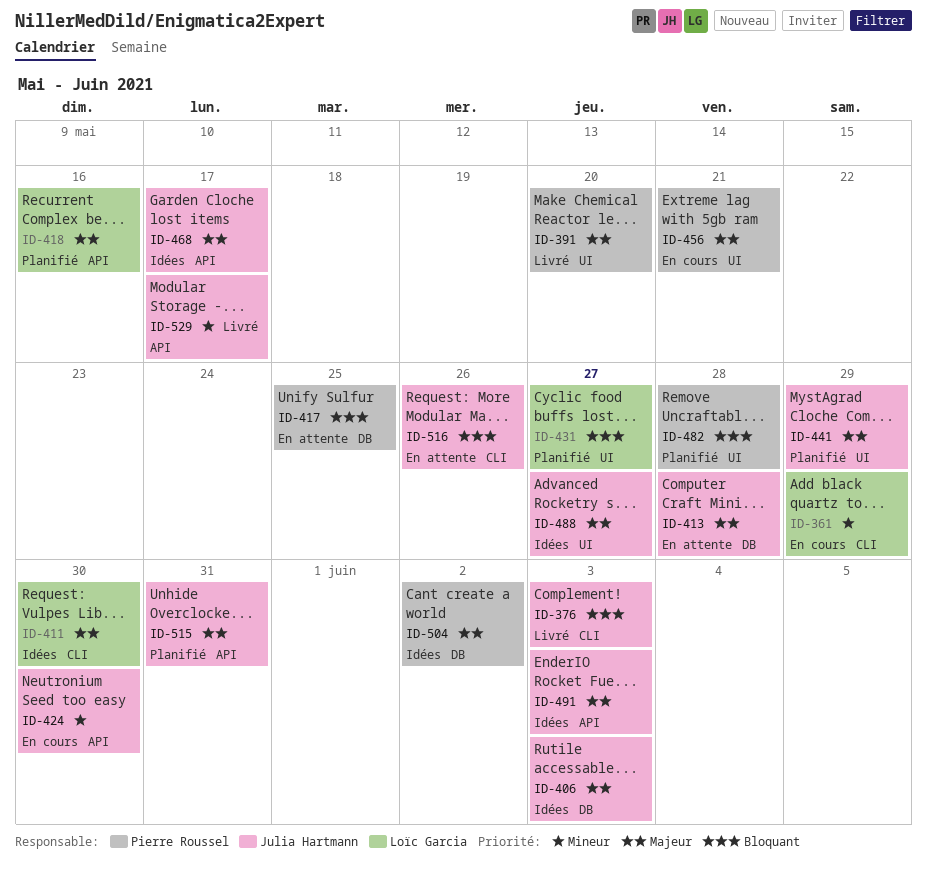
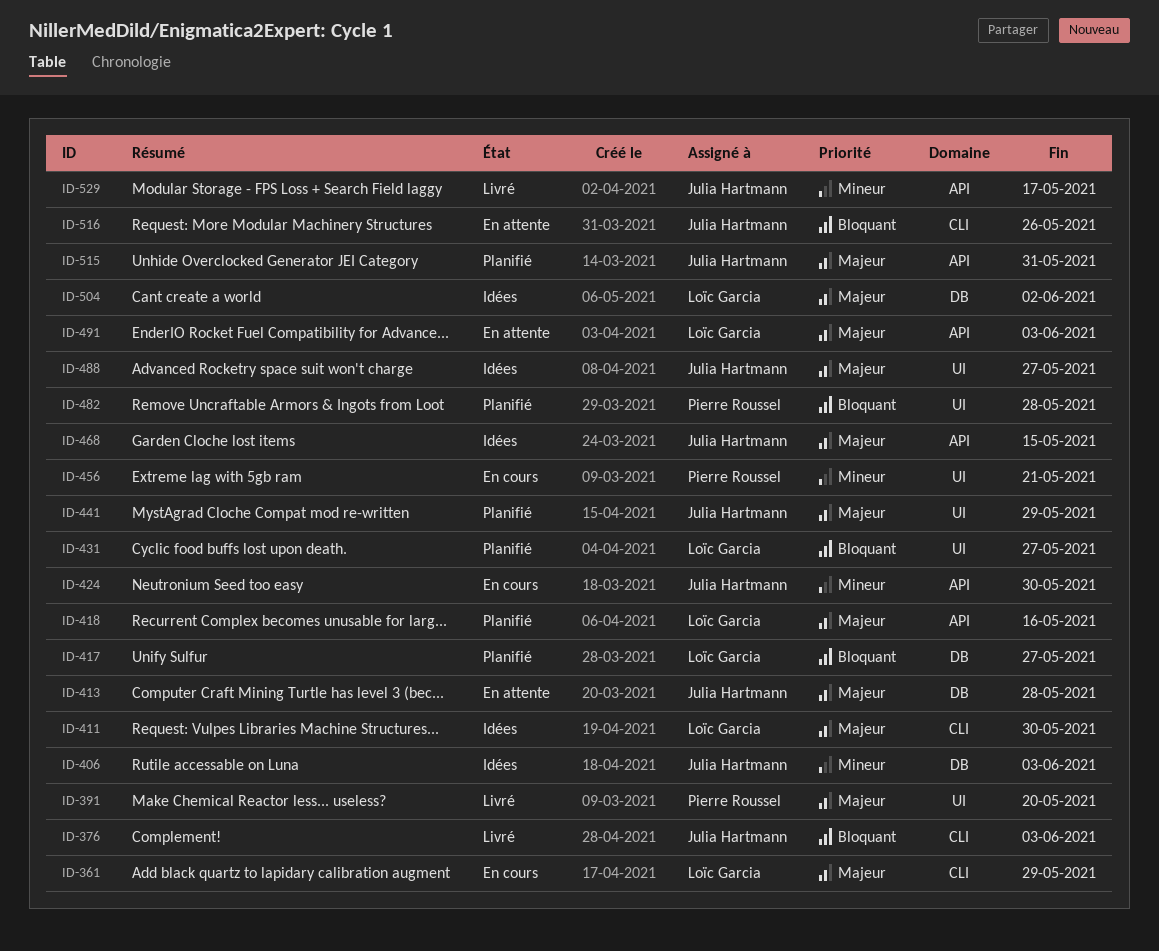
ID-361, priority: Mineur -> Majeur
ID-406, priority: Majeur -> Mineur
ID-417, status: En attente -> Planifié
ID-417, owner: Pierre Roussel -> Loïc Garcia
ID-417, due: May 25 -> May 27
ID-456, priority: Majeur -> Mineur
ID-468, due: May 17 -> May 15
ID-491, status: Idées -> En attente
ID-491, owner: Julia Hartmann -> Loïc Garcia
ID-504, owner: Pierre Roussel -> Loïc Garcia

